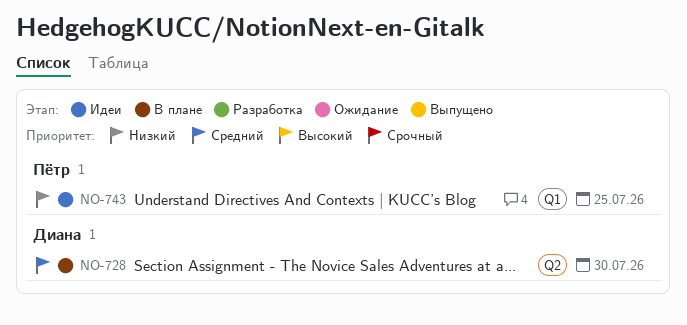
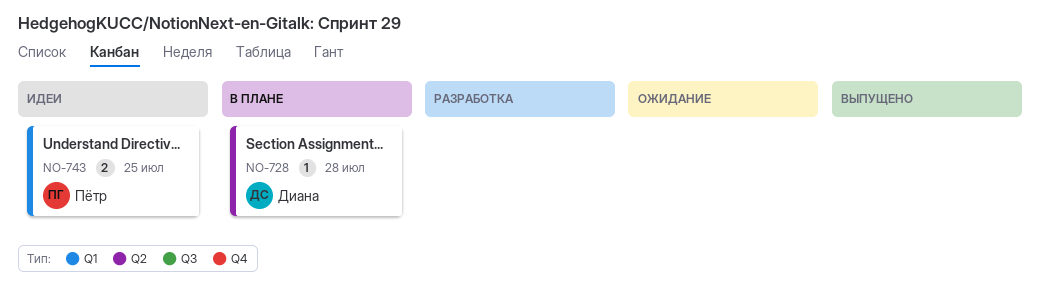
NO-728, due: Jul 30 -> Jul 28

